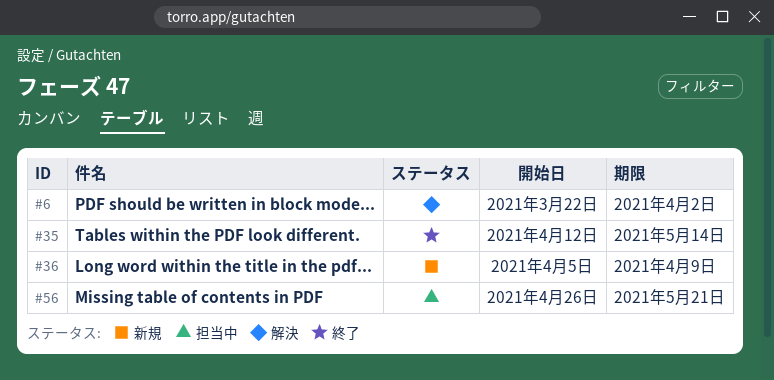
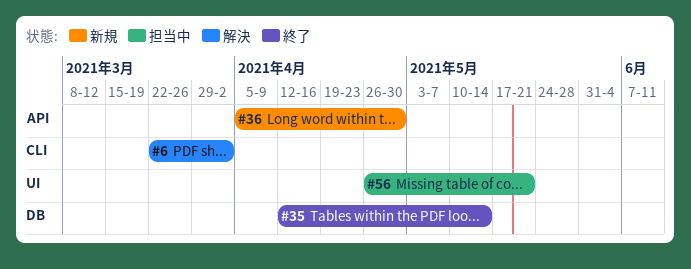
#36, due: Apr 9 -> Apr 30

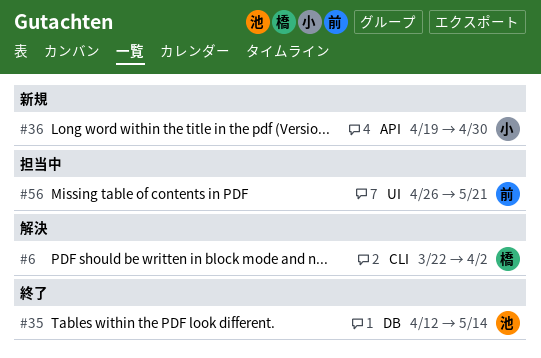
#36, start: Apr 5 -> Apr 19

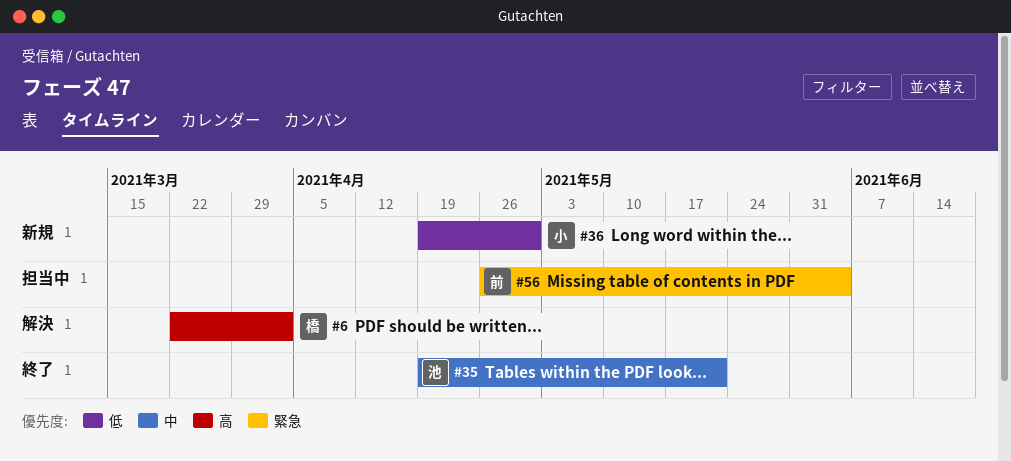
#35, start: Apr 12 -> Apr 19
#35, due: May 14 -> May 21
#56, due: May 21 -> Jun 4

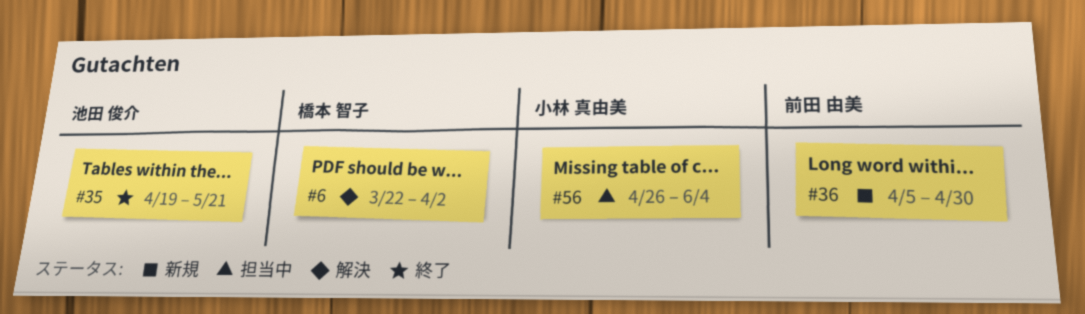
#36, owner: 小林 真由美 -> 前田 由美
#36, start: Apr 19 -> Apr 5
#56, owner: 前田 由美 -> 小林 真由美

